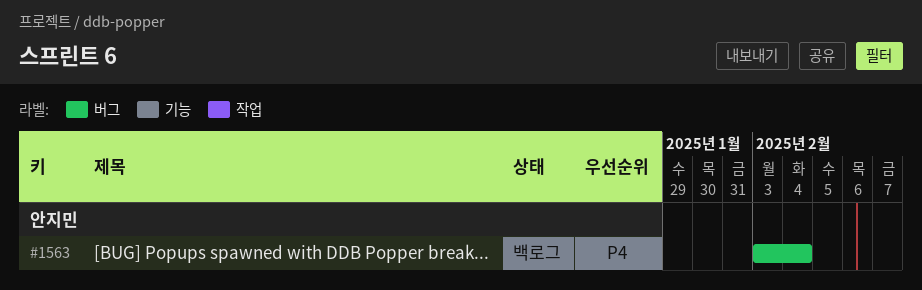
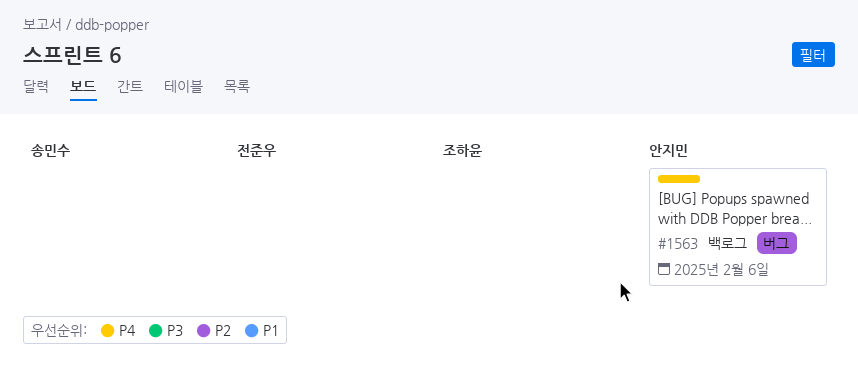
#1563, due: Feb 4 -> Feb 6

